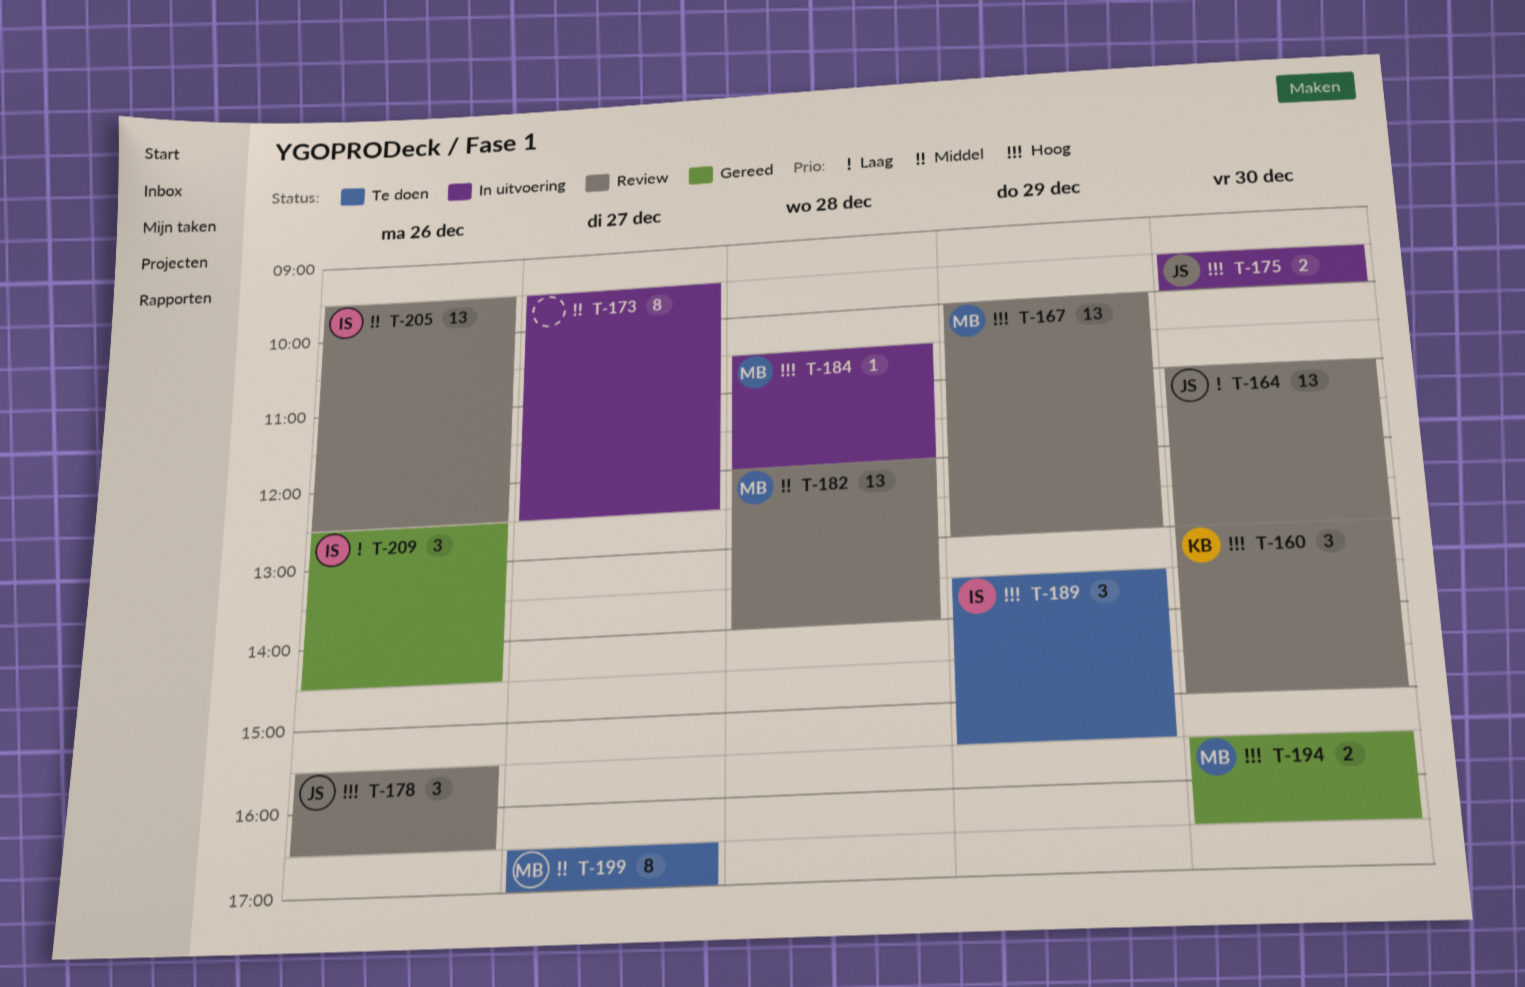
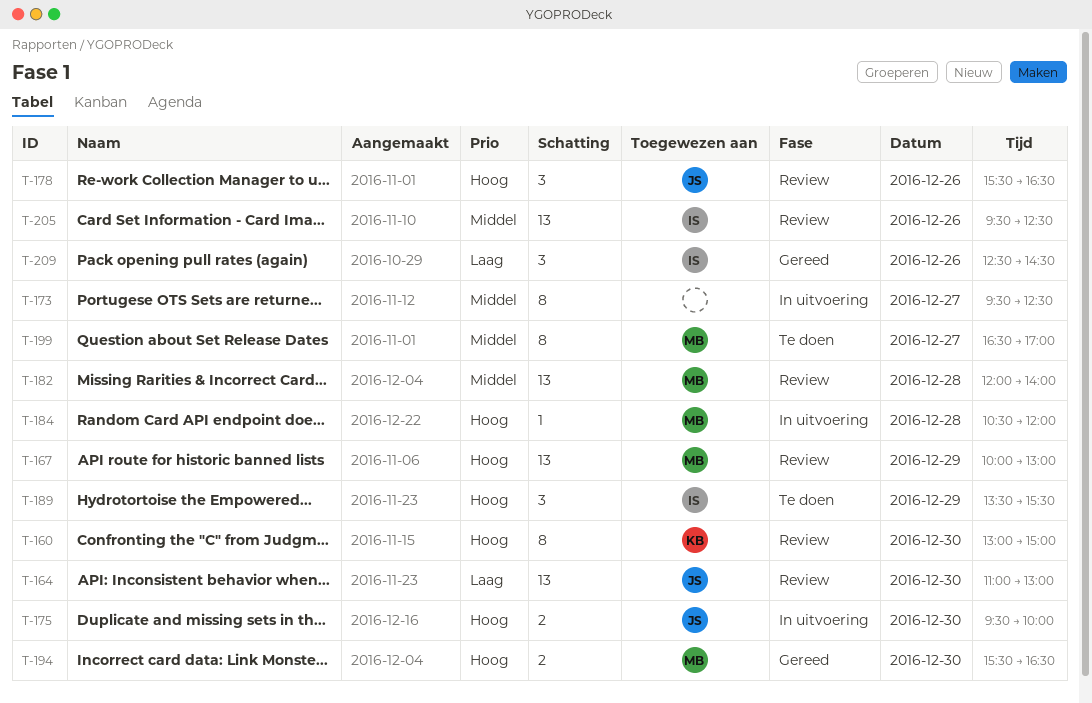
T-160, estimate: 3 -> 8

